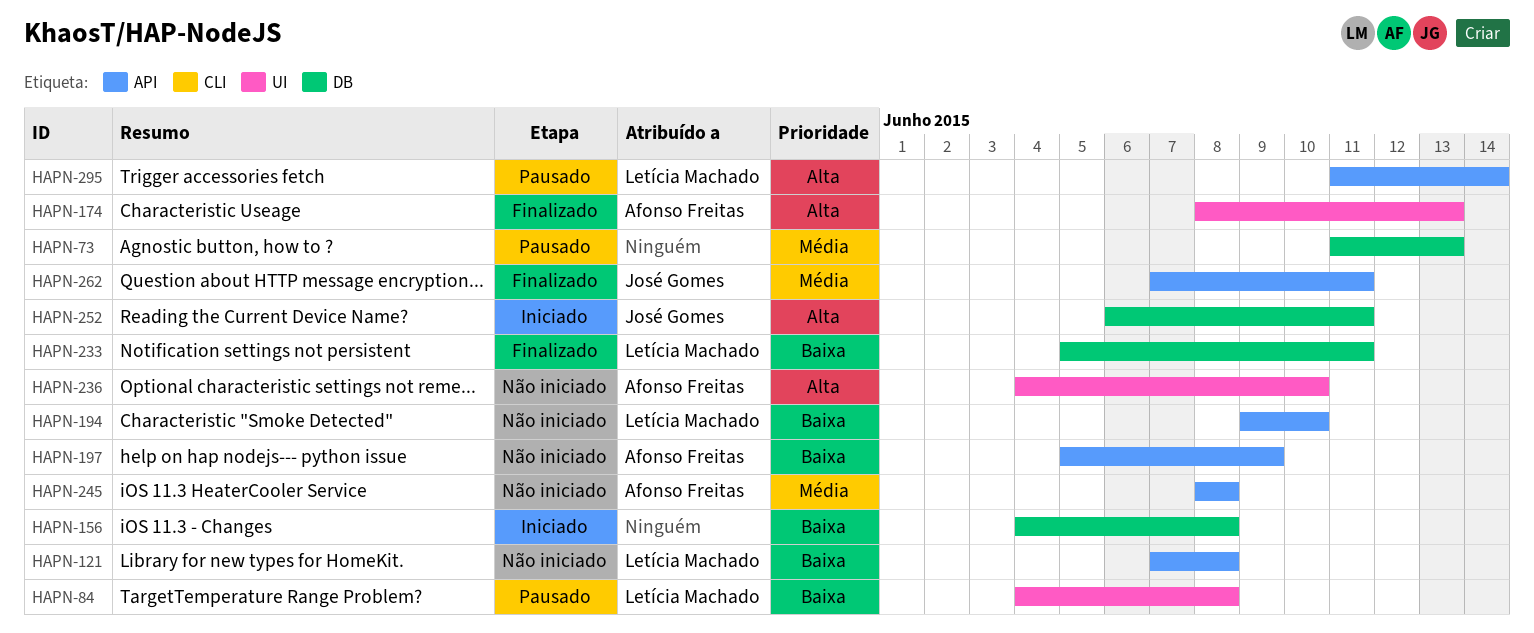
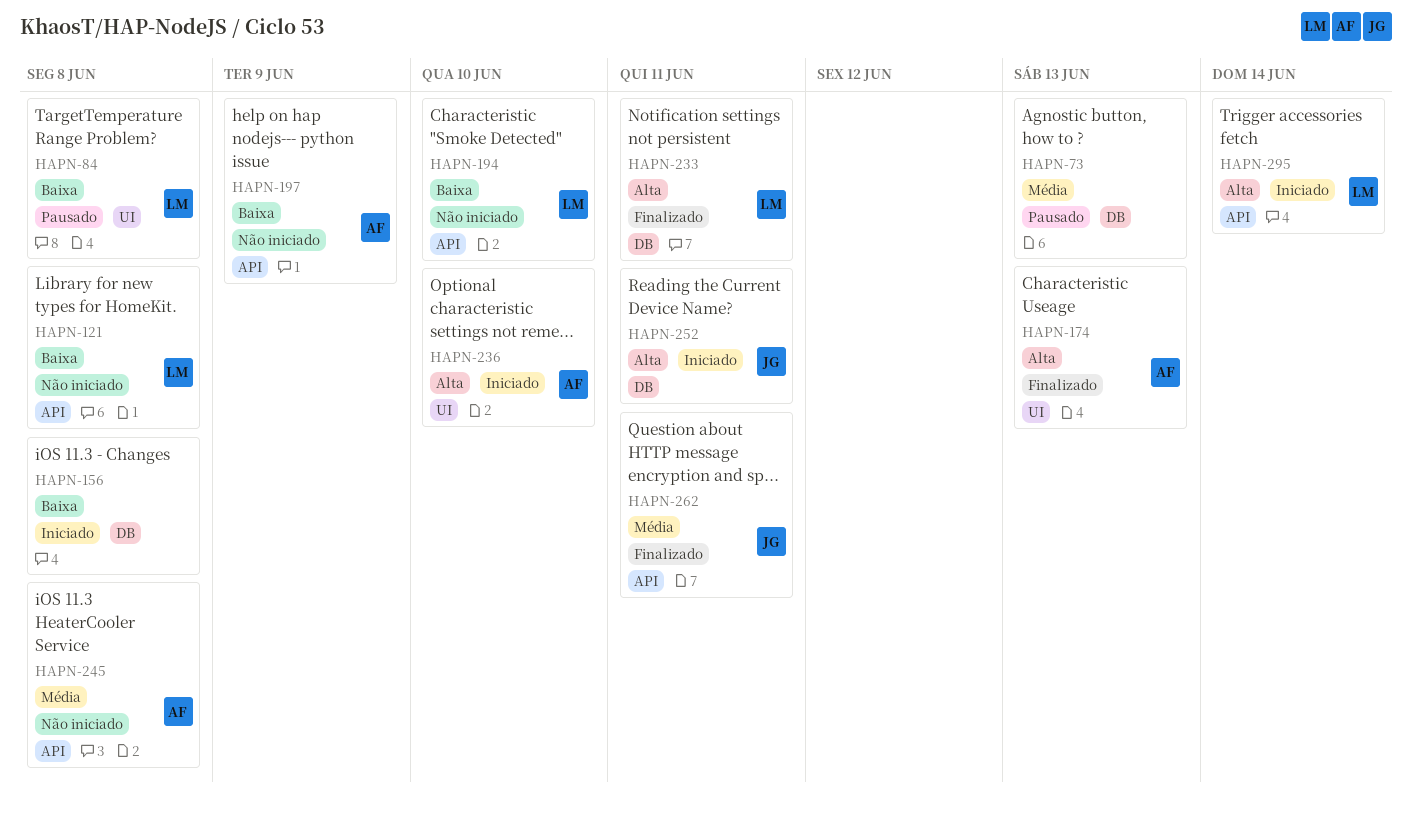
HAPN-233, priority: Baixa -> Alta
HAPN-236, status: Não iniciado -> Iniciado
HAPN-295, status: Pausado -> Iniciado

